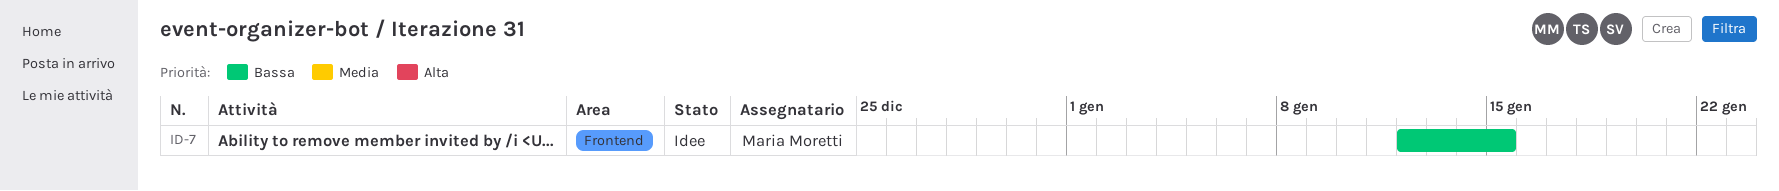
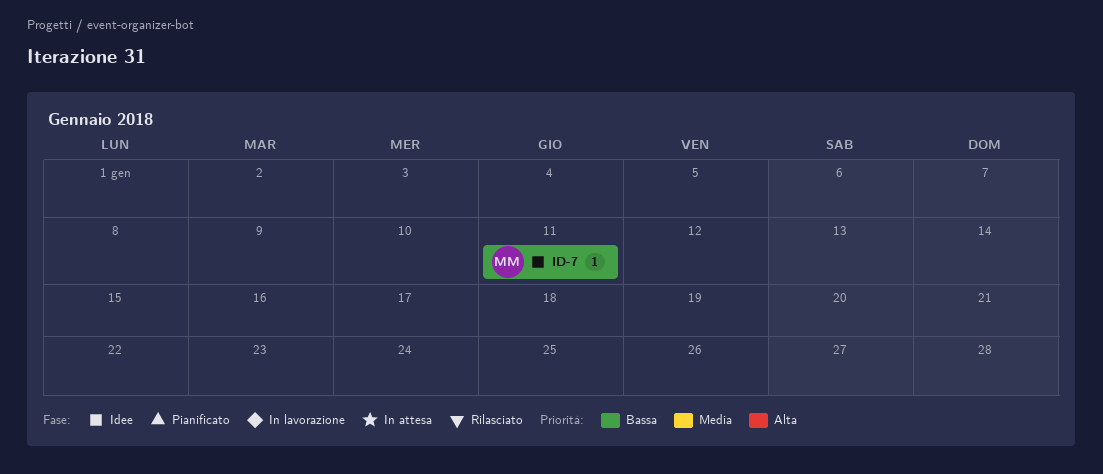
ID-7, start: Jan 12 -> Jan 11
ID-7, due: Jan 15 -> Jan 11

